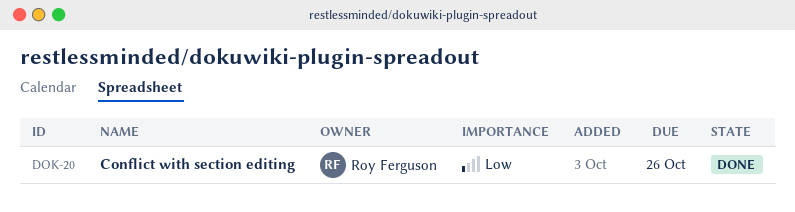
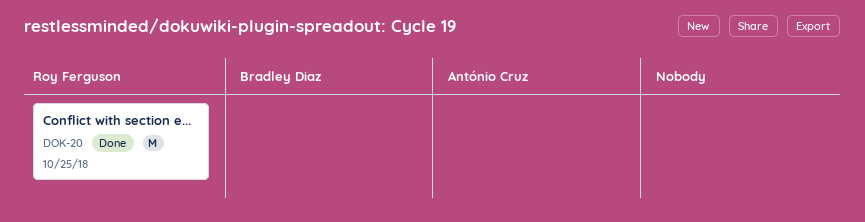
DOK-20, due: Oct 26 -> Oct 25

